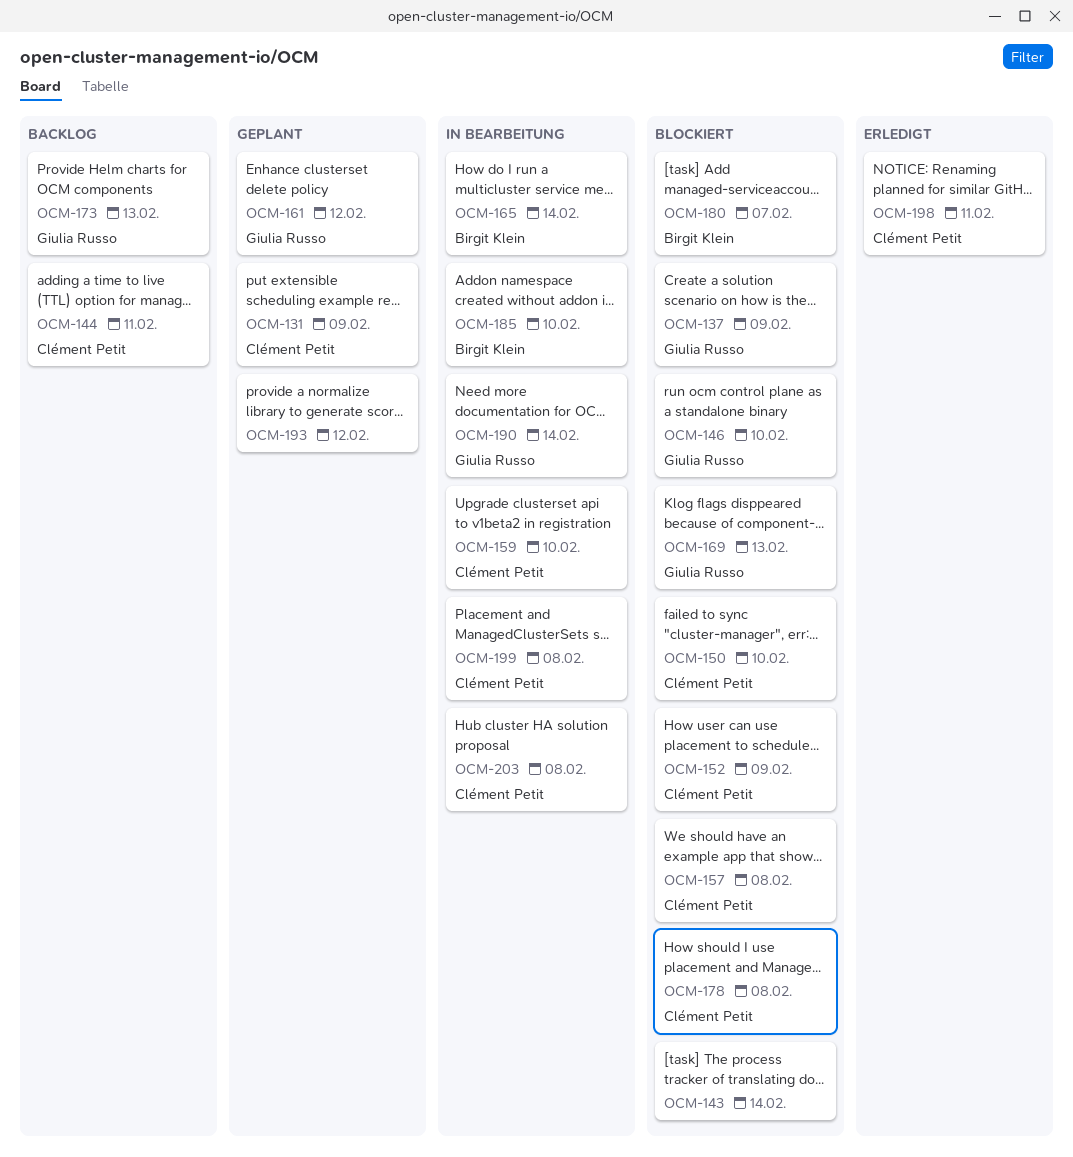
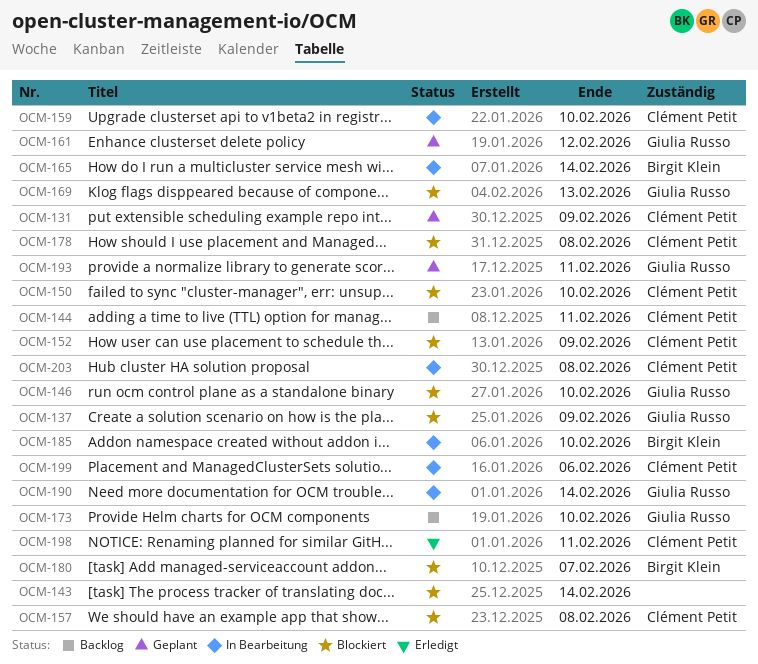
OCM-173, due: Feb 13 -> Feb 10
OCM-193, owner: none -> Giulia Russo
OCM-193, due: Feb 12 -> Feb 11
OCM-199, due: Feb 8 -> Feb 6

